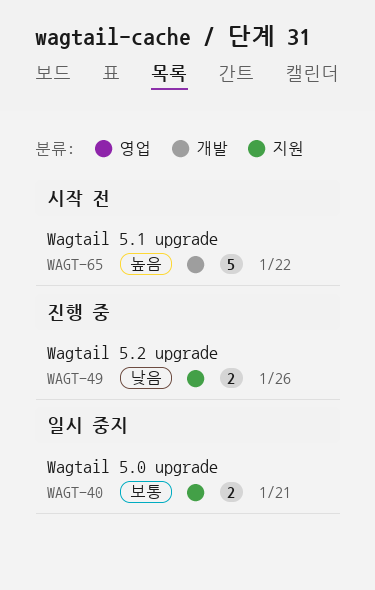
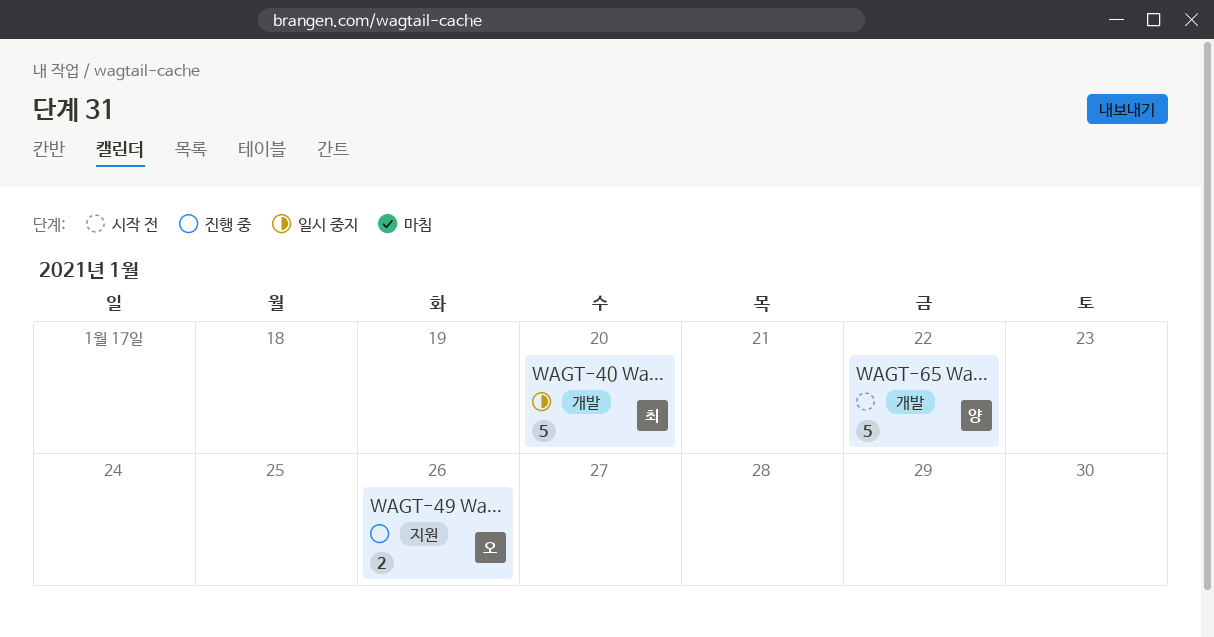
WAGT-40, label: 지원 -> 개발
WAGT-40, estimate: 2 -> 5
WAGT-40, due: Jan 21 -> Jan 20

